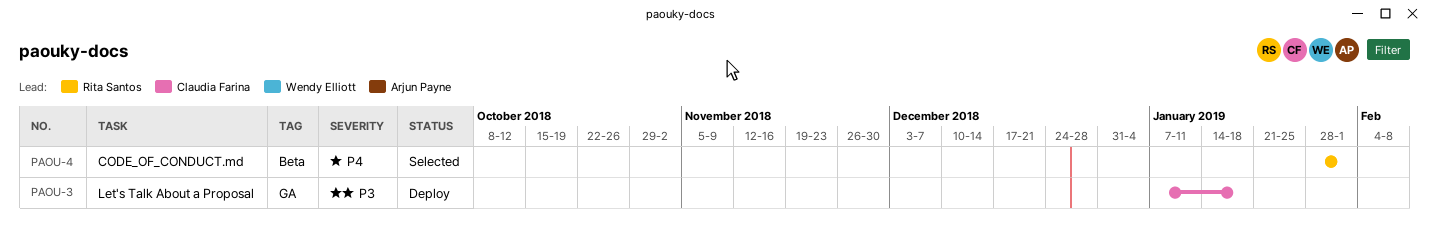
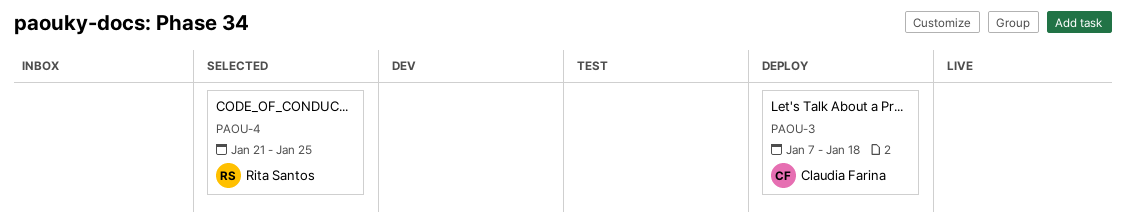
PAOU-4, start: Jan 28 -> Jan 21
PAOU-4, due: Feb 1 -> Jan 25

